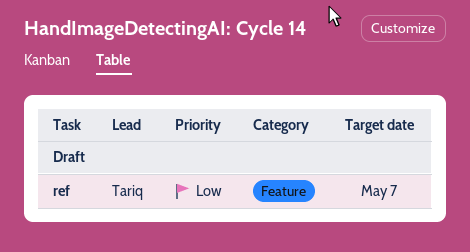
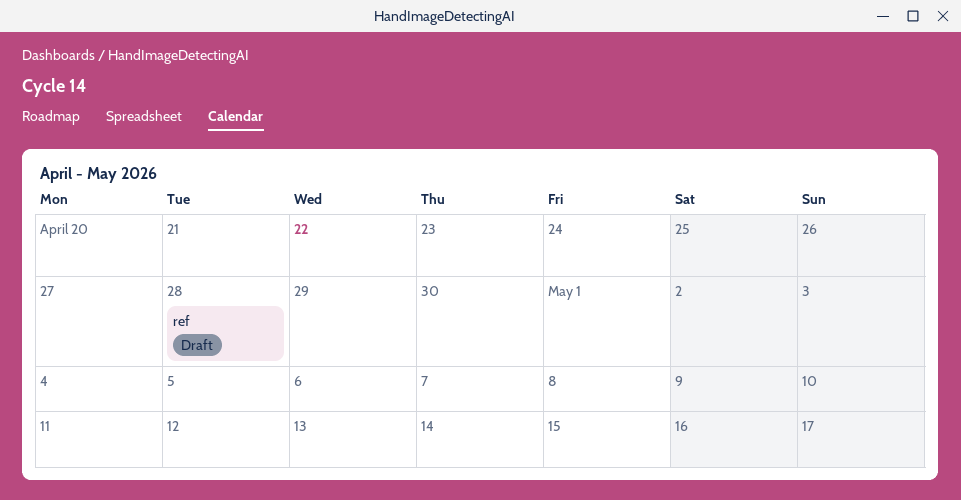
ref, due: May 7 -> Apr 28

